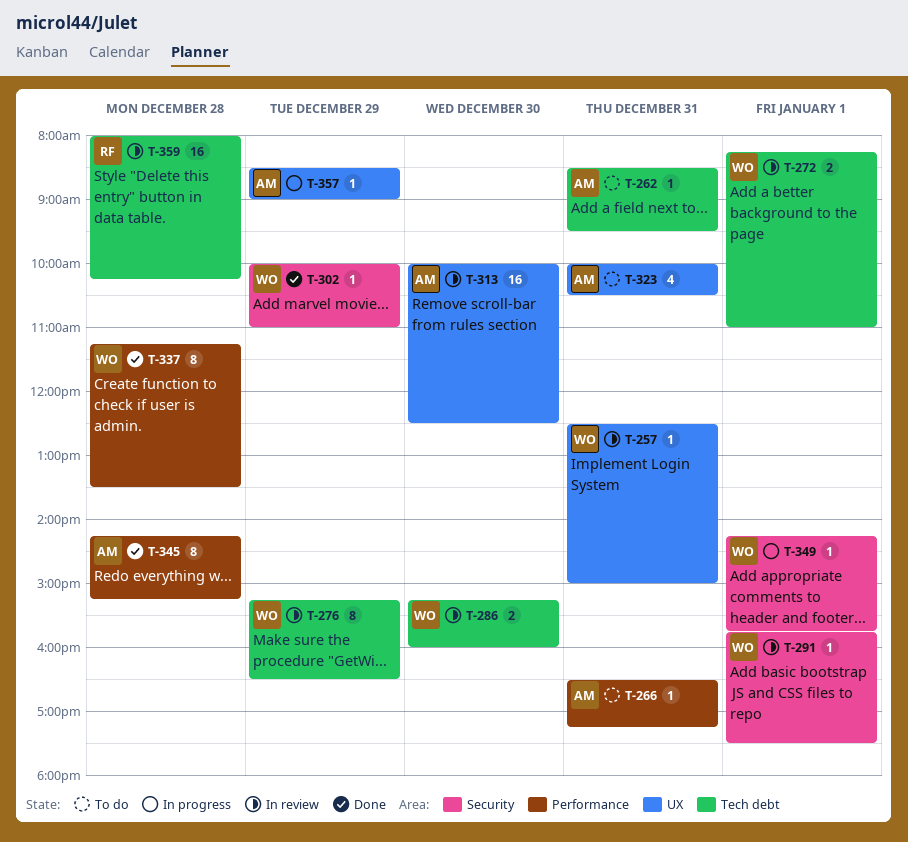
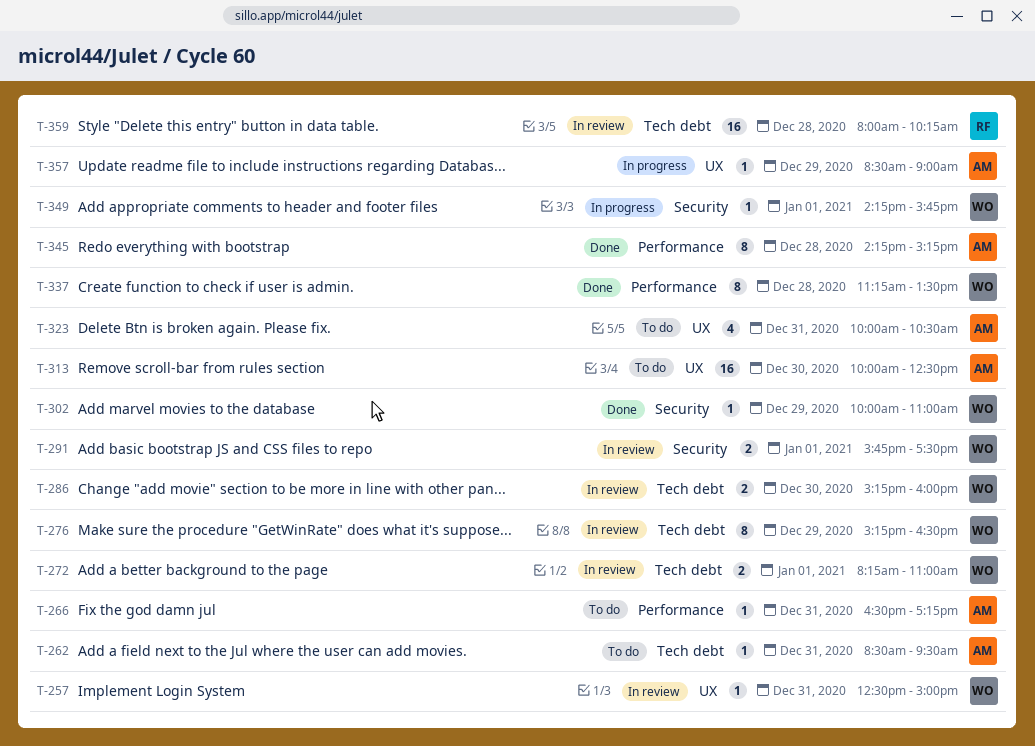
T-291, estimate: 1 -> 2
T-313, status: In review -> To do

